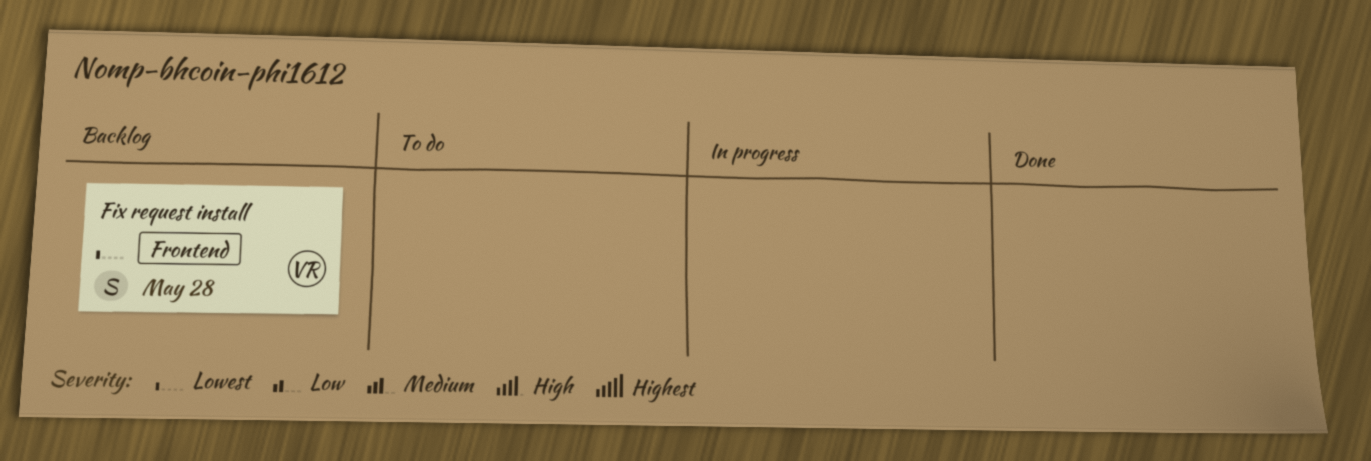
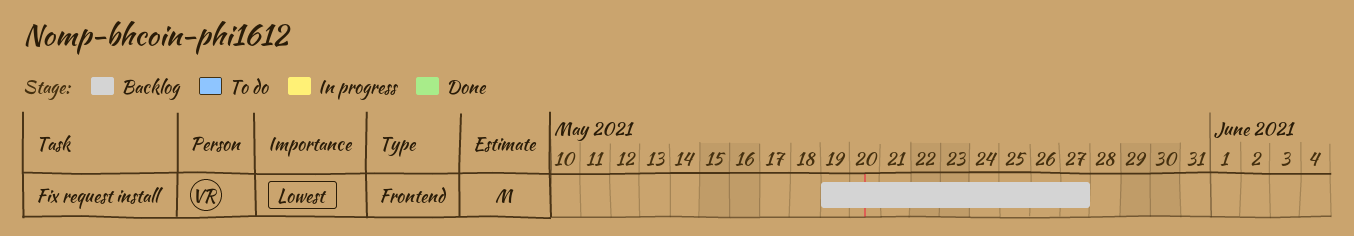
Fix request install, estimate: S -> M
Fix request install, due: May 28 -> May 27

